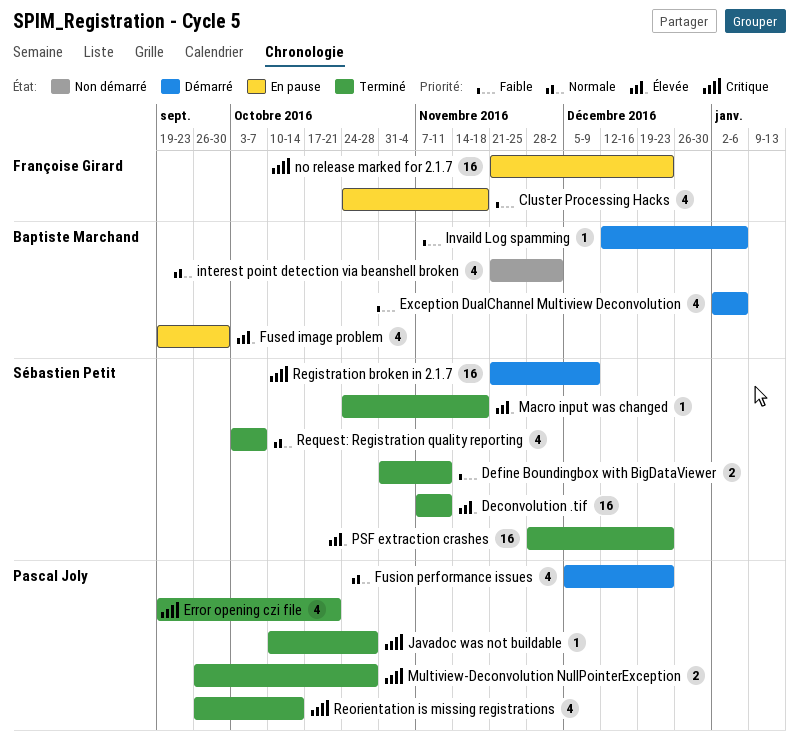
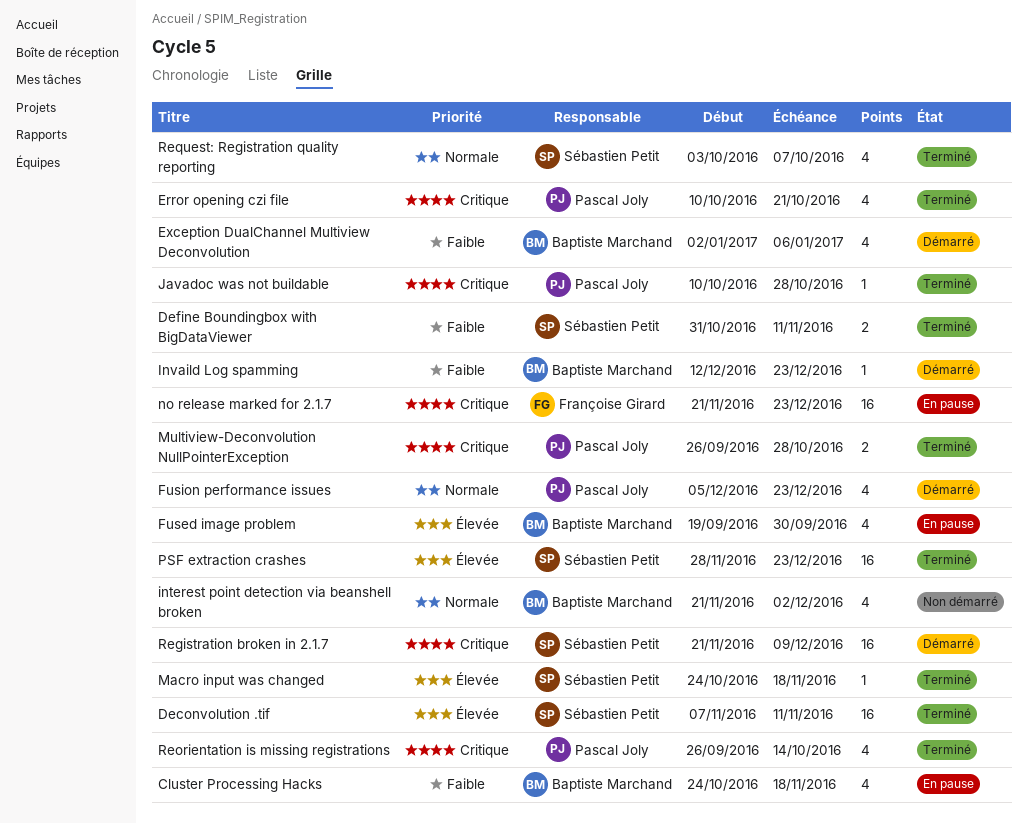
Cluster Processing Hacks, owner: Françoise Girard -> Baptiste Marchand
Error opening czi file, start: Sep 19 -> Oct 10
Invaild Log spamming, due: Jan 6 -> Dec 23

